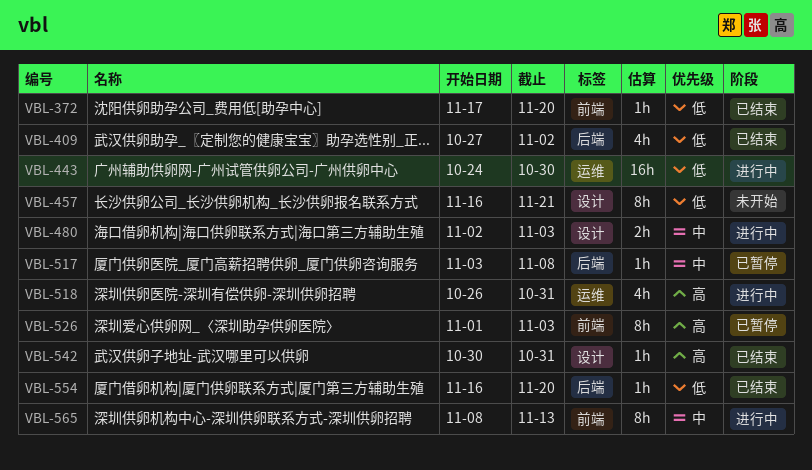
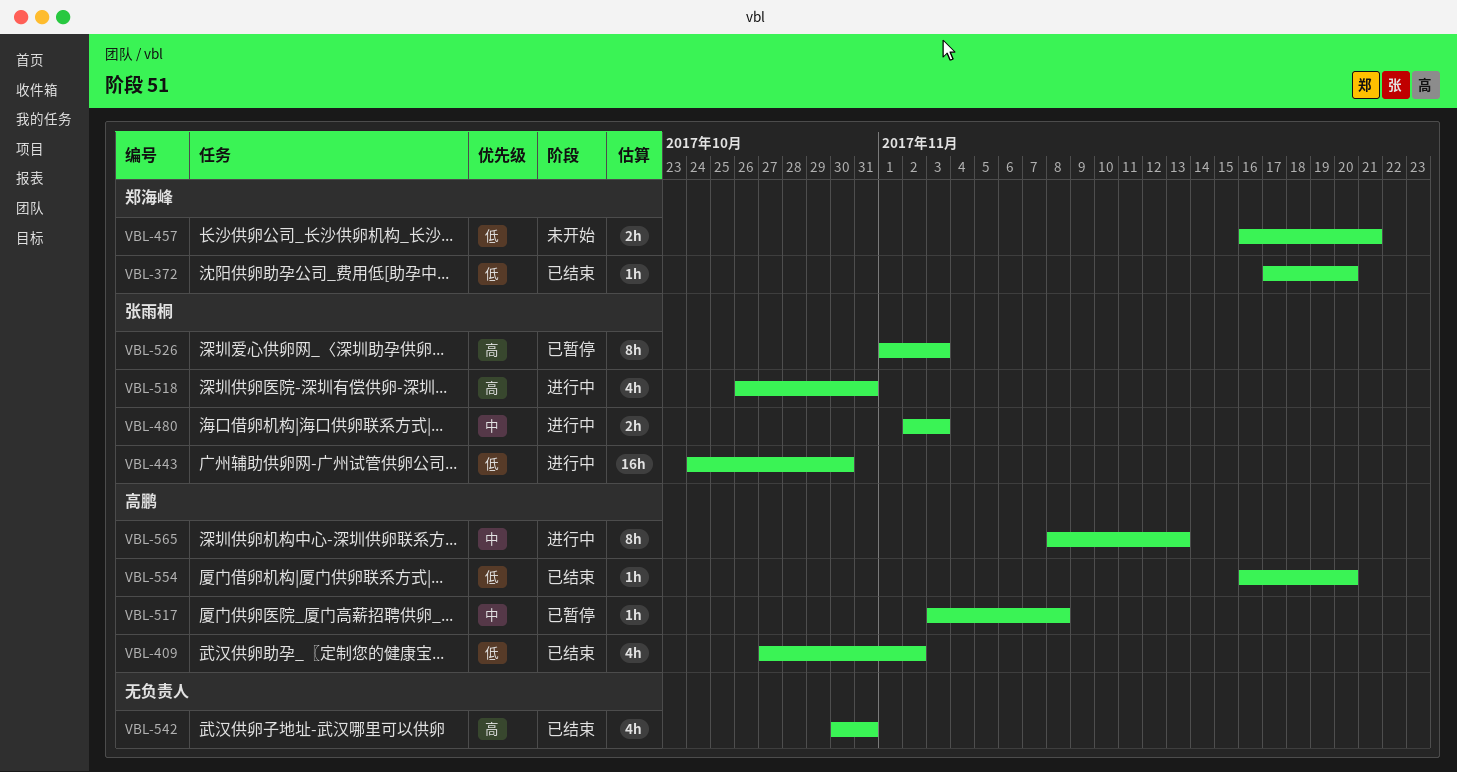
VBL-457, estimate: 8h -> 2h
VBL-542, estimate: 1h -> 4h

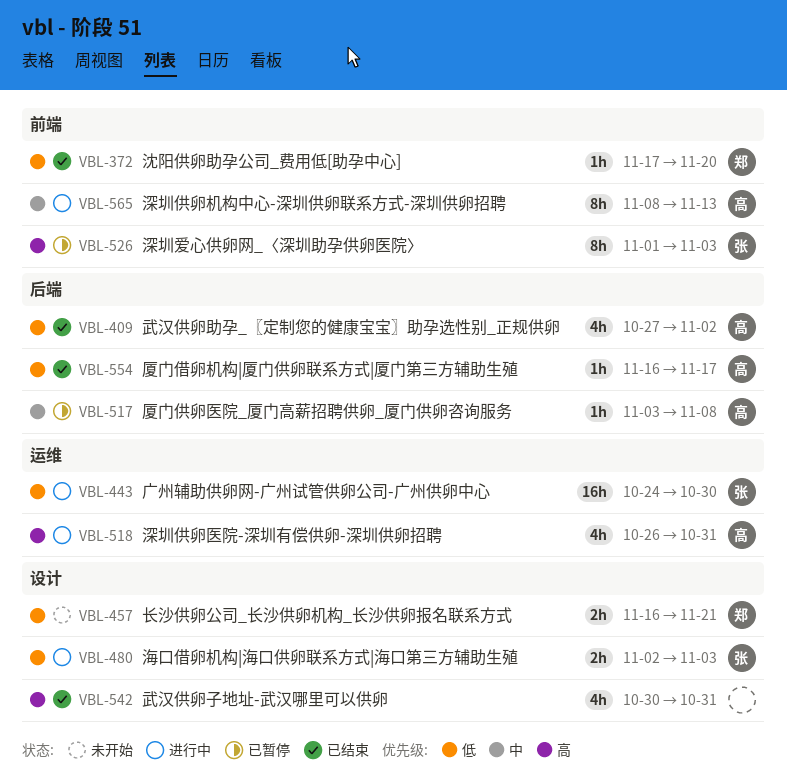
VBL-480, priority: 中 -> 低
VBL-518, owner: 张雨桐 -> 高鹏
VBL-554, due: Nov 20 -> Nov 17

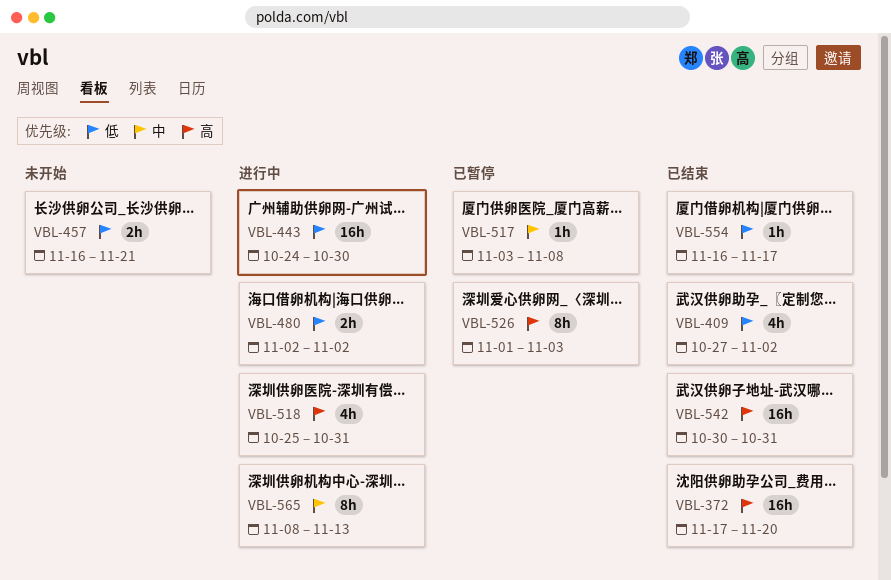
VBL-372, priority: 低 -> 高
VBL-372, estimate: 1h -> 16h
VBL-480, due: Nov 3 -> Nov 2
VBL-518, start: Oct 26 -> Oct 25
VBL-542, estimate: 4h -> 16h

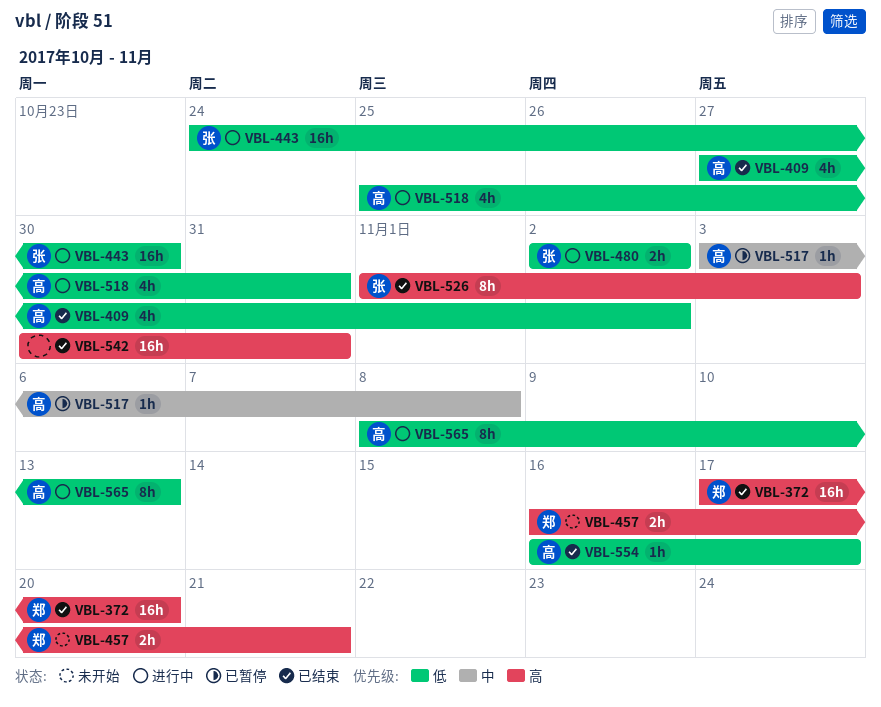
VBL-457, priority: 低 -> 高
VBL-518, priority: 高 -> 低
VBL-526, status: 已暂停 -> 已结束
VBL-565, priority: 中 -> 低

